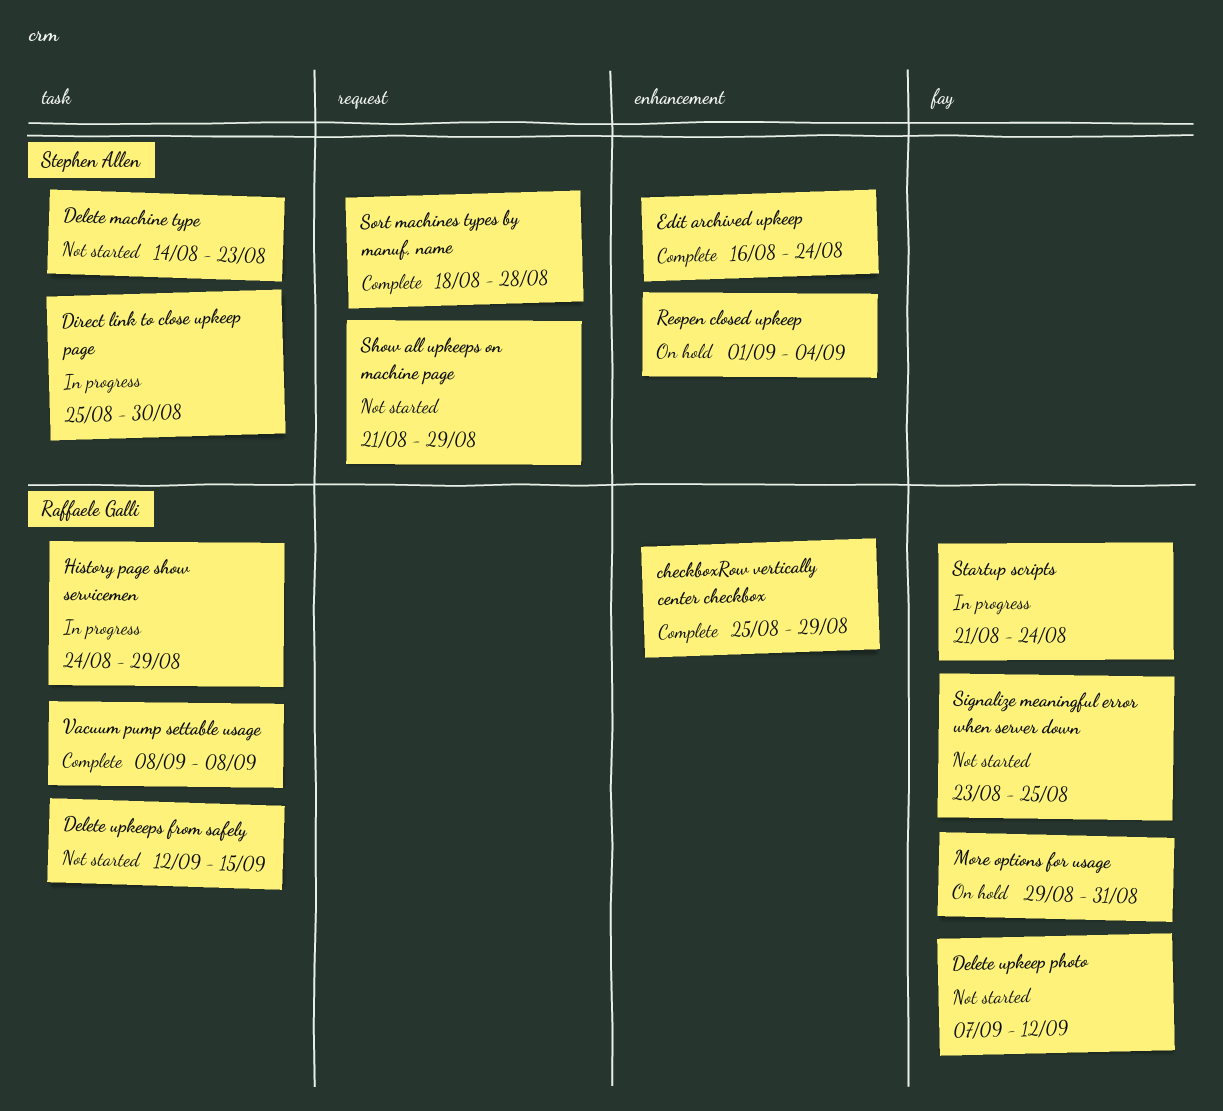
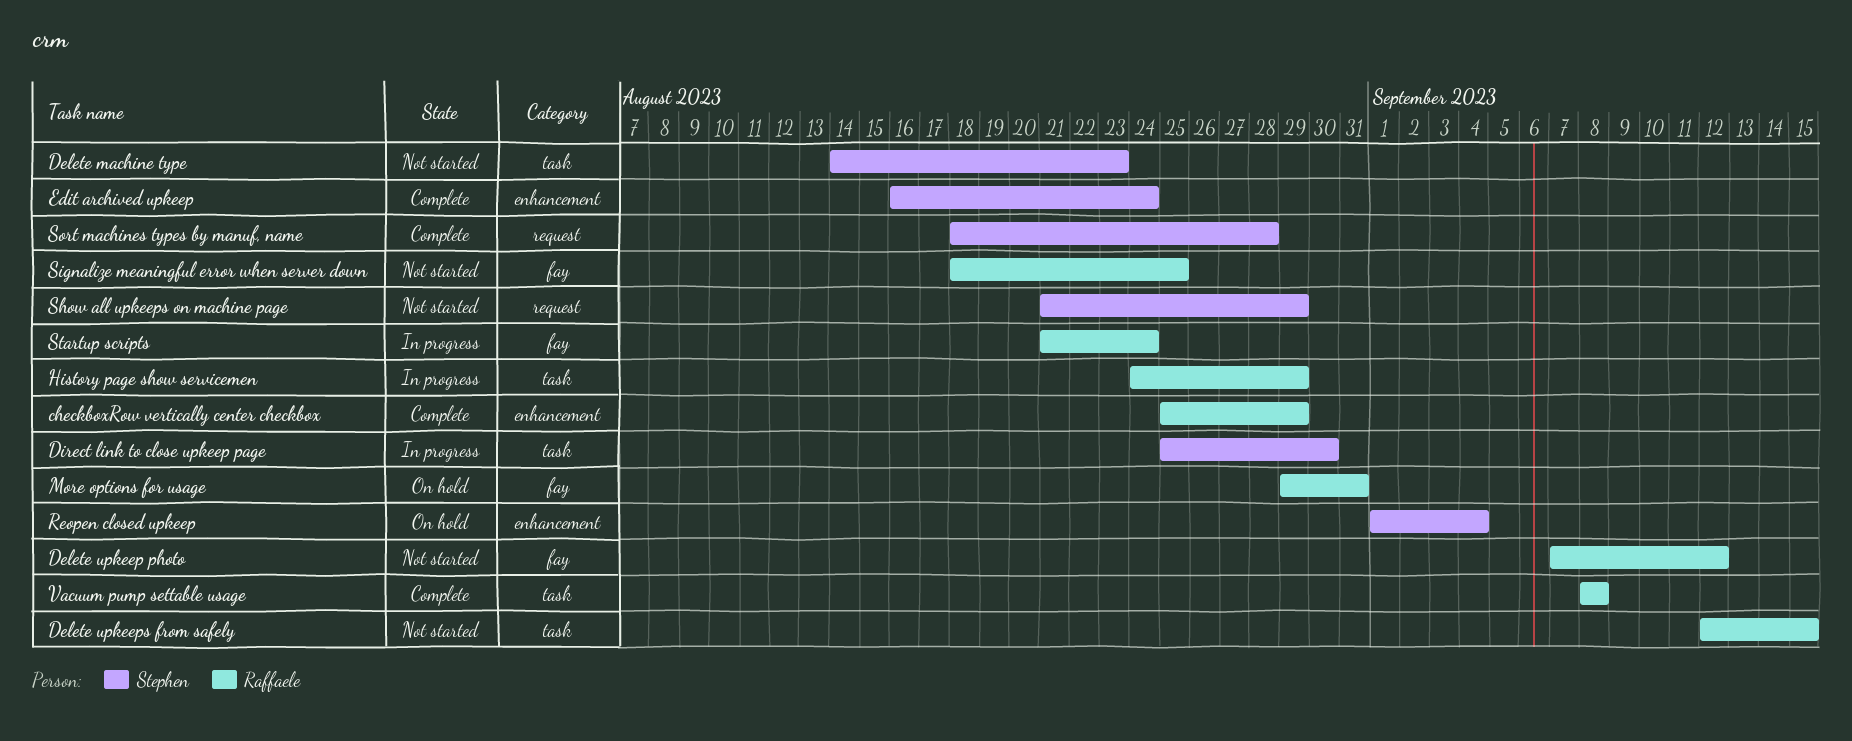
Signalize meaningful error when server down, start: Aug 23 -> Aug 18

